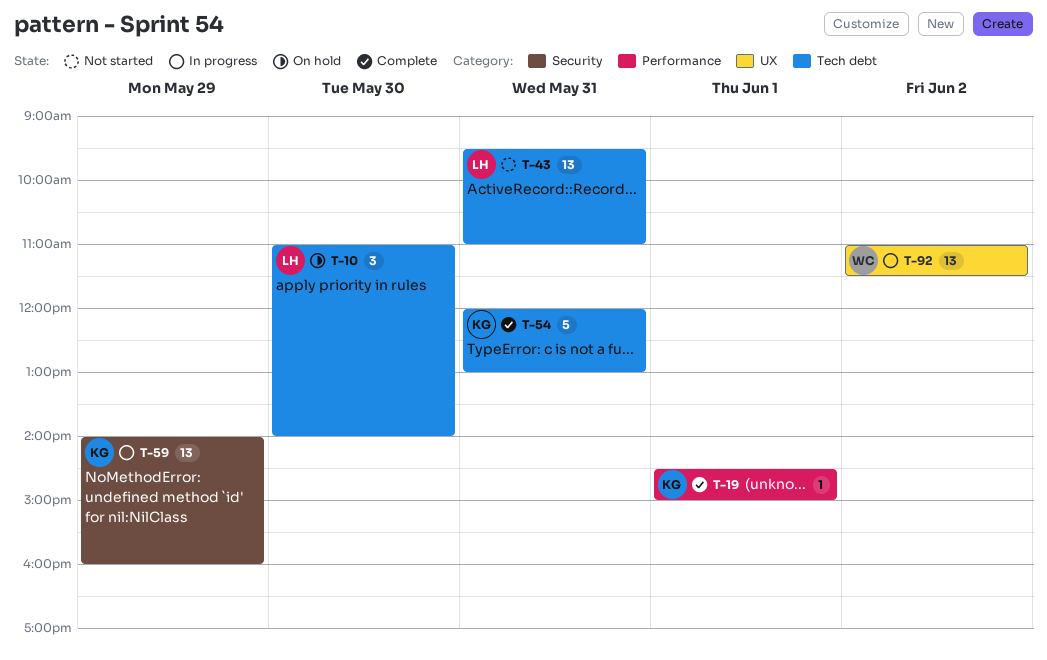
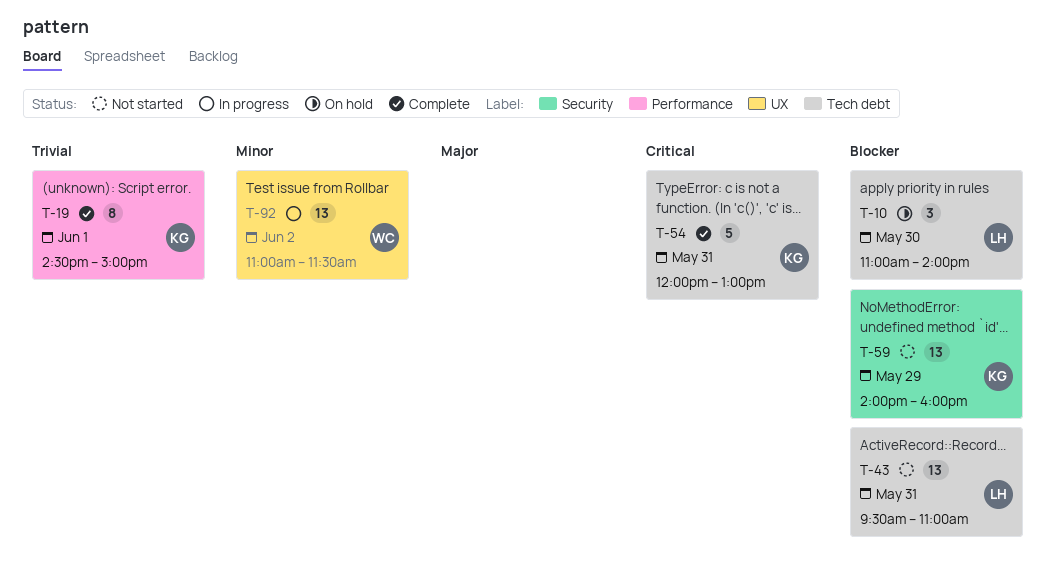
T-19, estimate: 1 -> 8
T-59, status: In progress -> Not started

